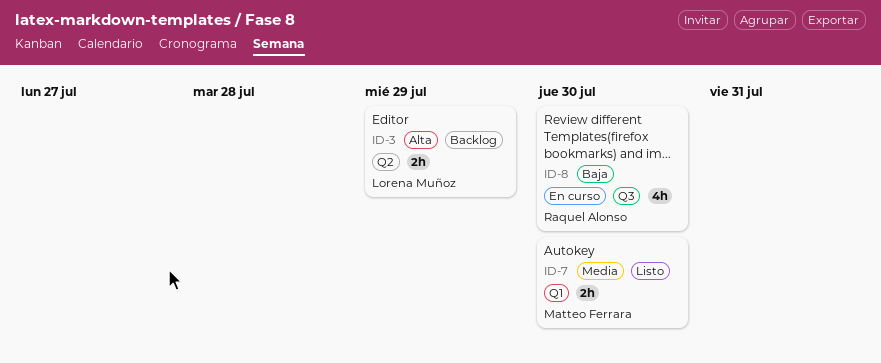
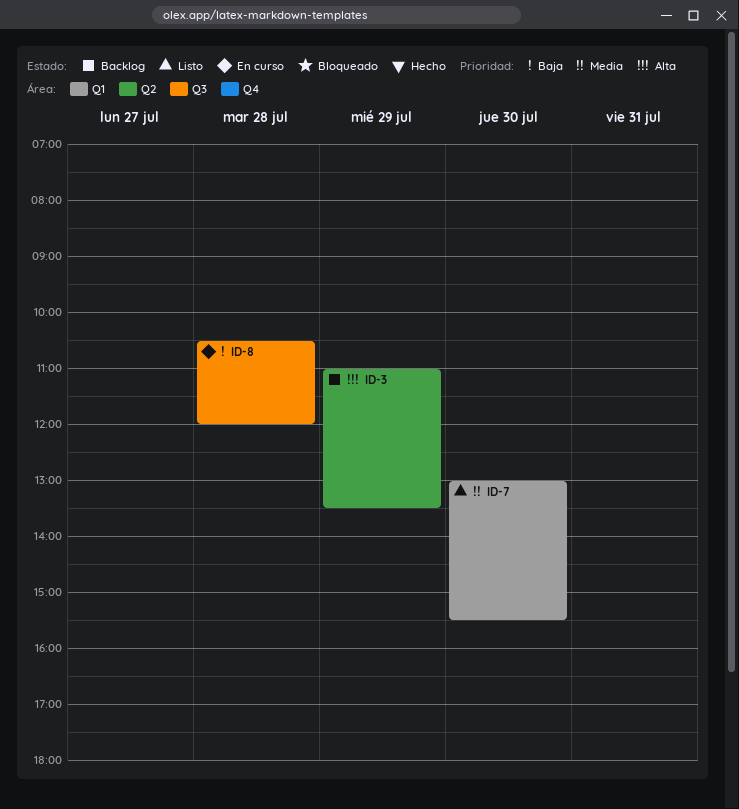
ID-8, day: Jul 30 -> Jul 28

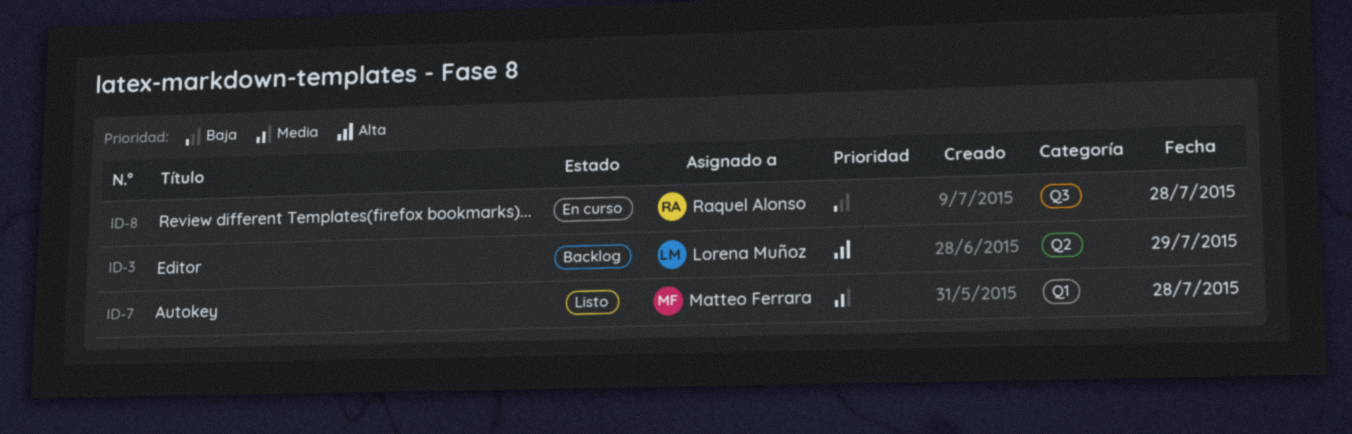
ID-7, day: Jul 30 -> Jul 28

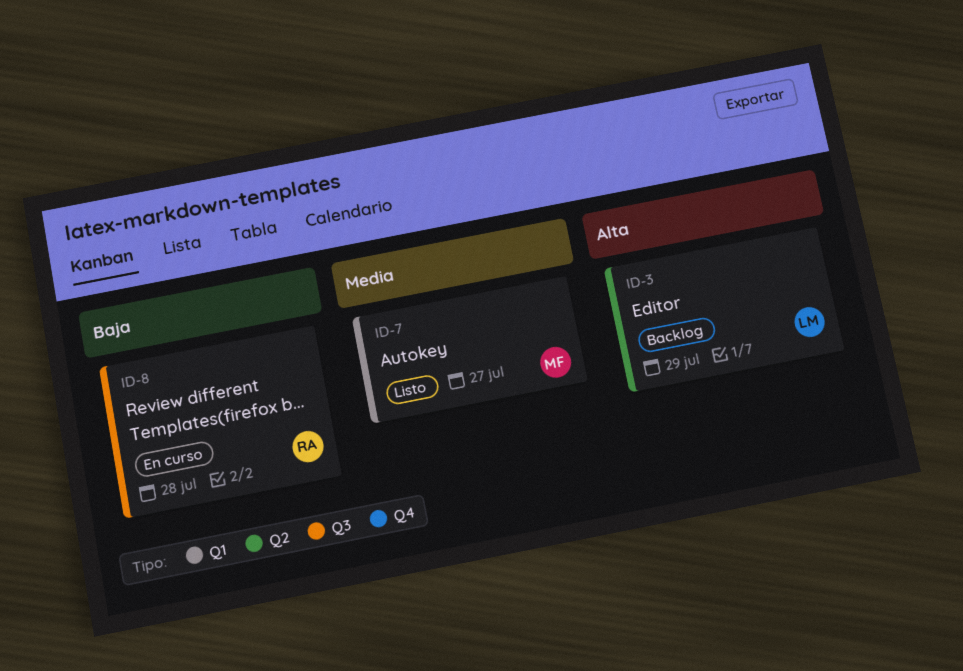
ID-7, day: Jul 28 -> Jul 27

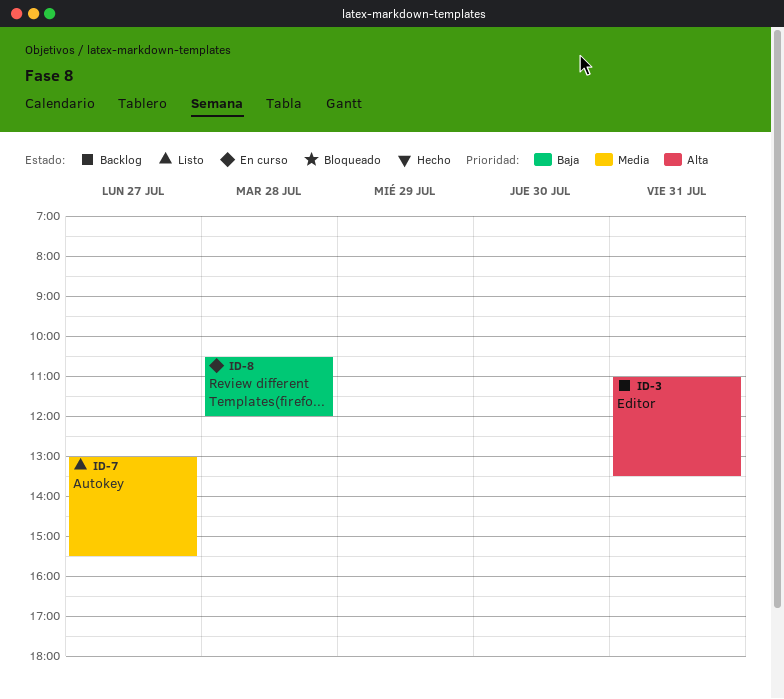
ID-3, day: Jul 29 -> Jul 31

